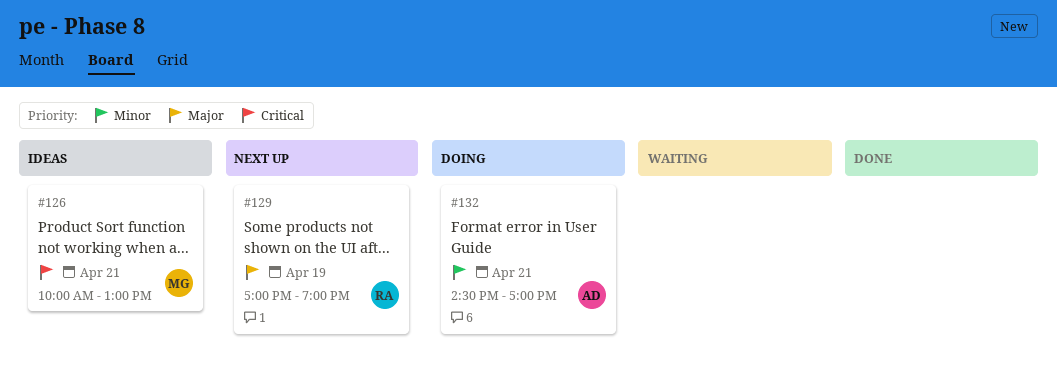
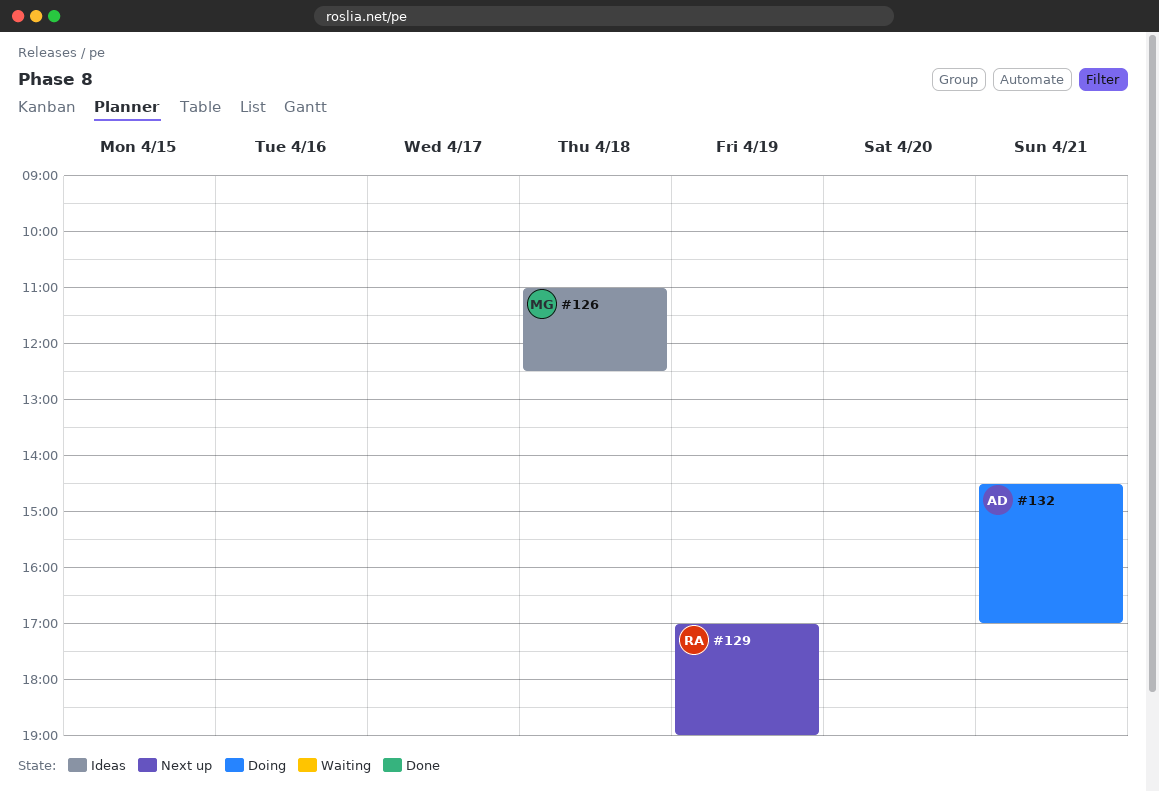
#126, day: Apr 21 -> Apr 18
#126, begins: 10:00 -> 11:00
#126, ends: 13:00 -> 12:30

